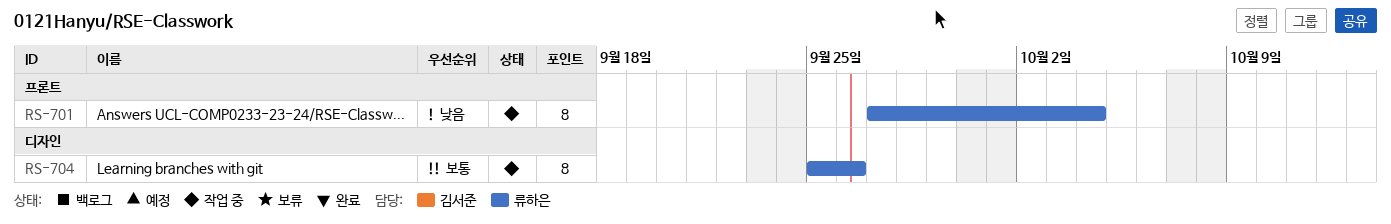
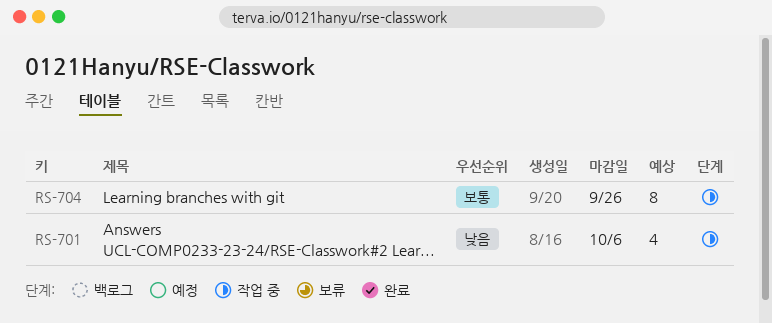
RS-701, estimate: 8 -> 4
RS-701, due: Oct 4 -> Oct 6

